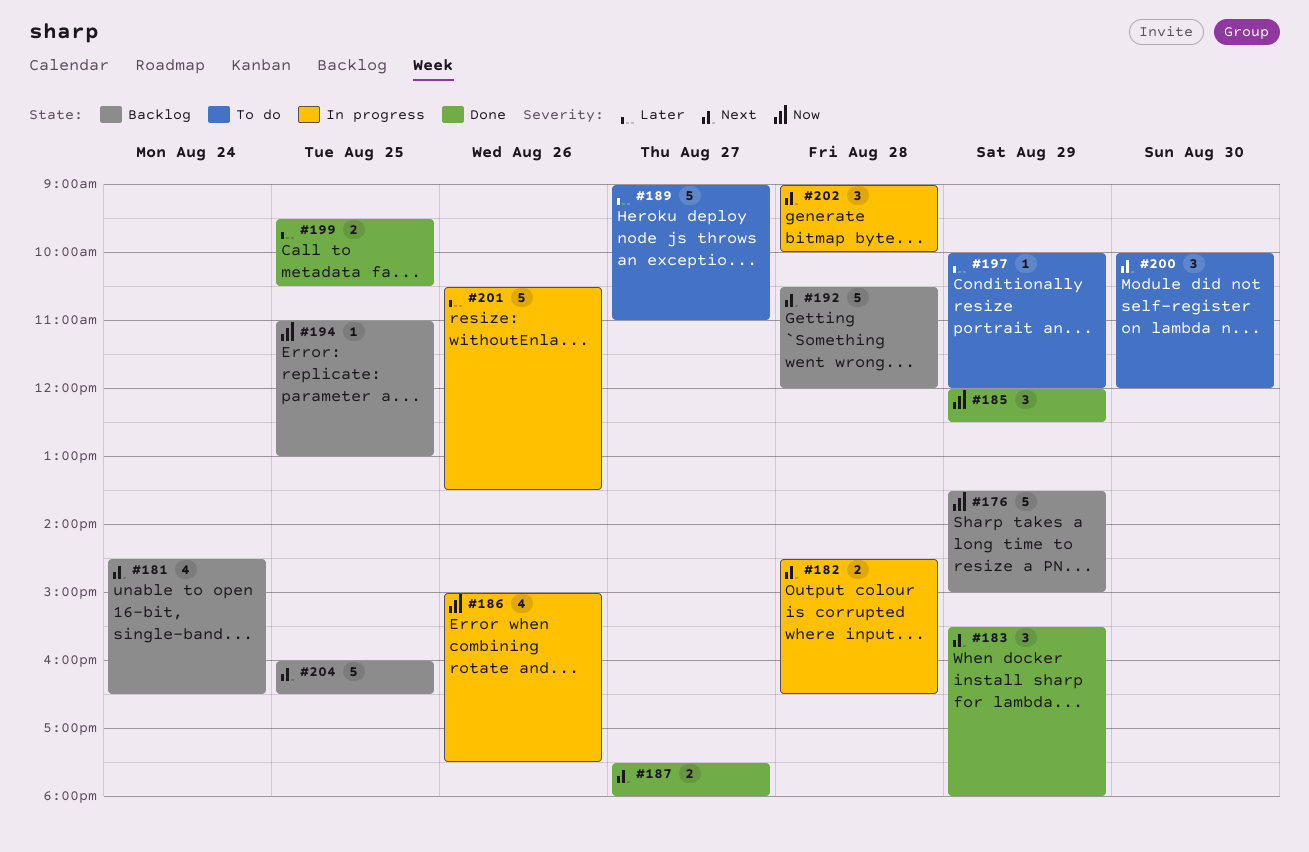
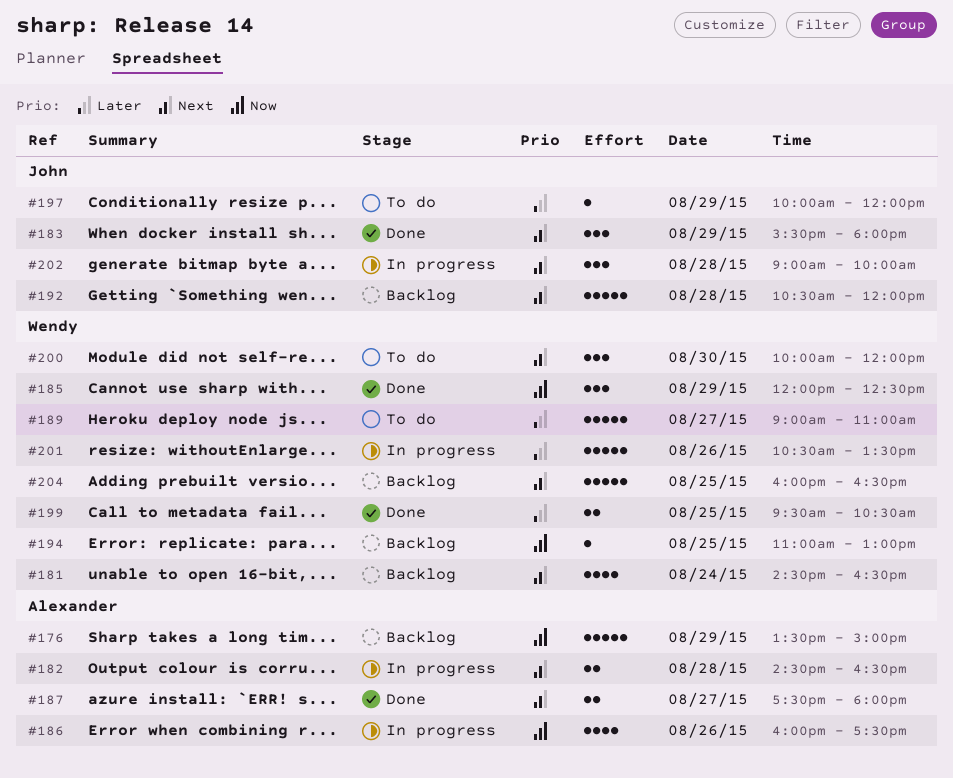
#186, begins: 15:00 -> 16:00

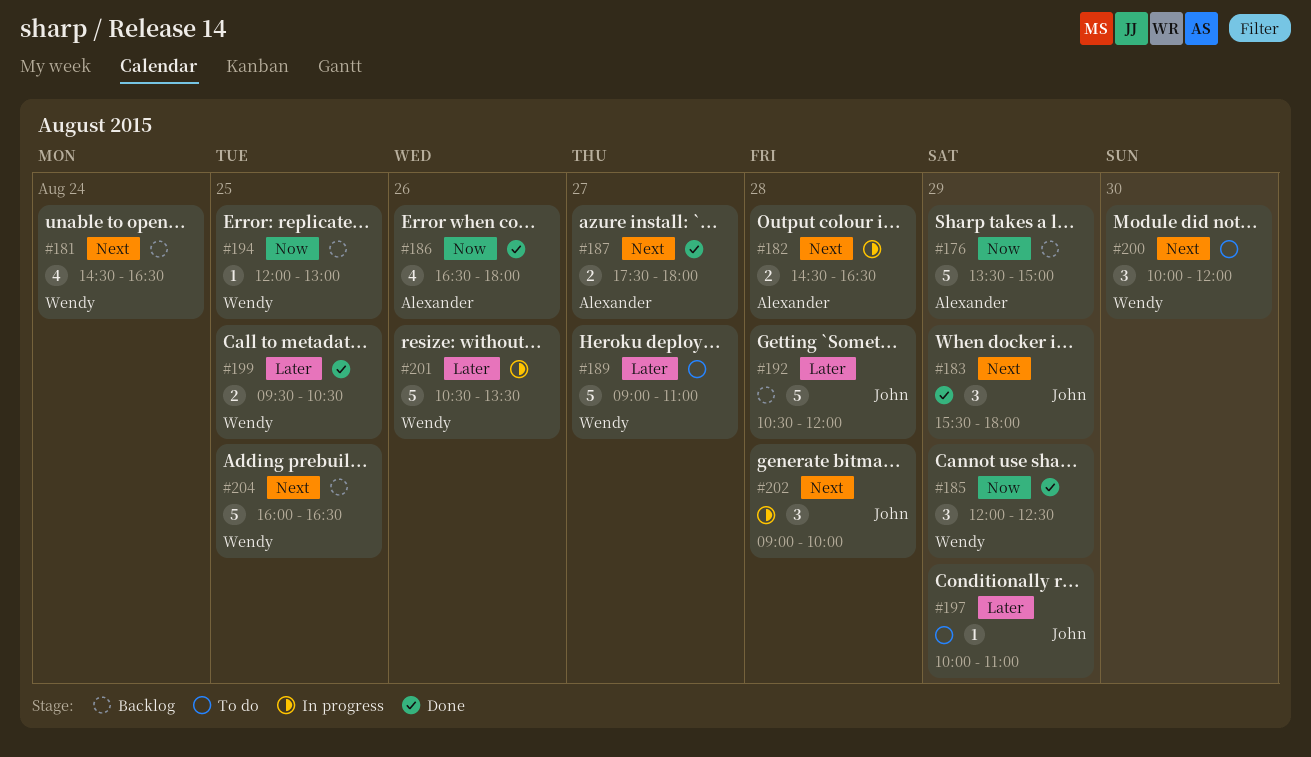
#186, status: In progress -> Done
#186, begins: 16:00 -> 16:30
#186, ends: 17:30 -> 18:00
#192, priority: Next -> Later
#194, begins: 11:00 -> 12:00
#197, ends: 12:00 -> 11:00

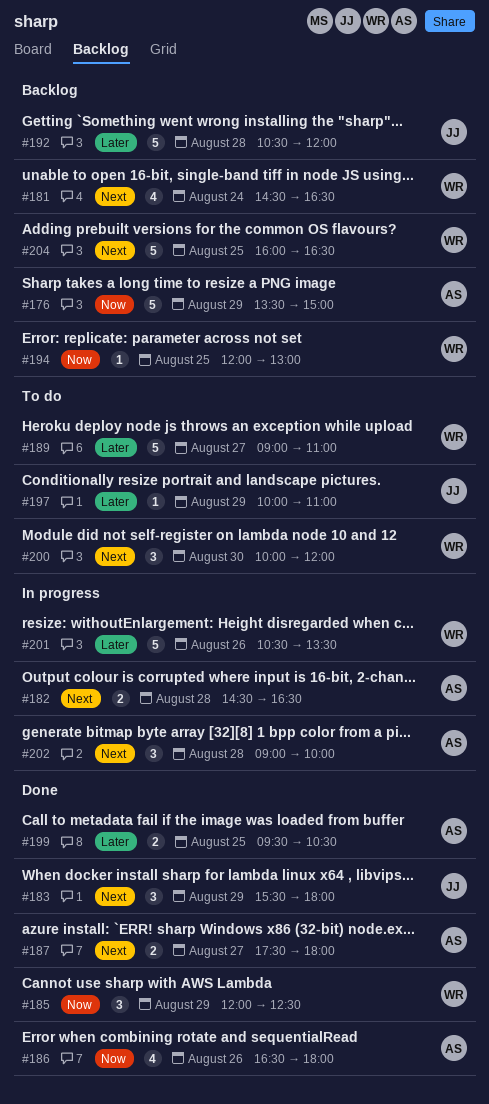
#199, owner: Wendy -> Alexander
#202, owner: John -> Alexander

